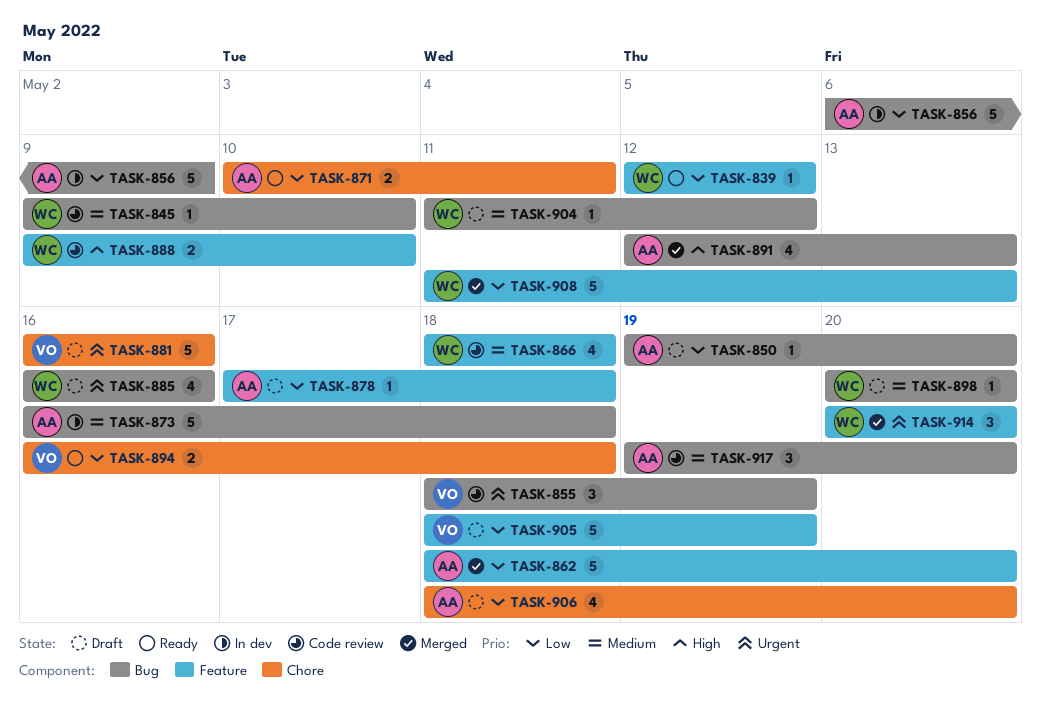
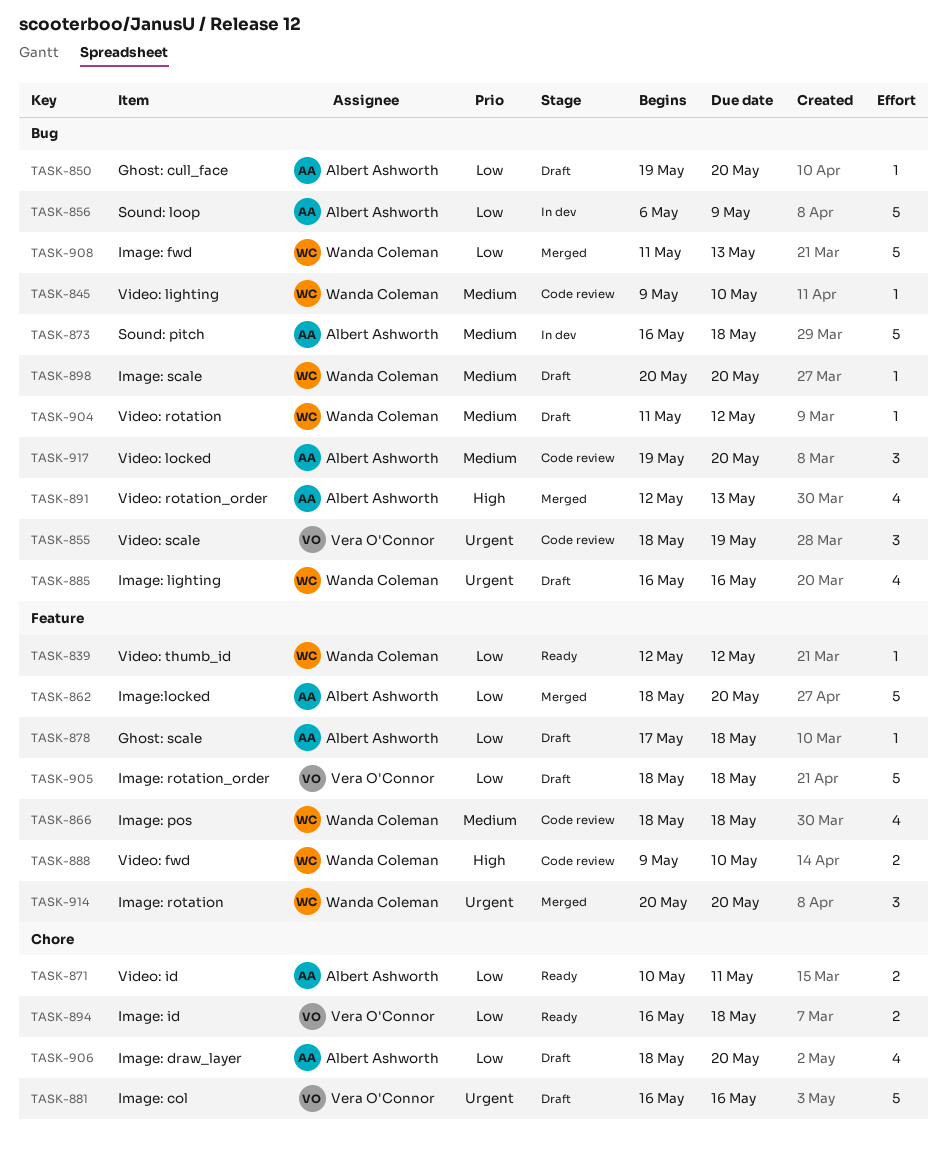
TASK-905, due: May 19 -> May 18
TASK-908, label: Feature -> Bug

